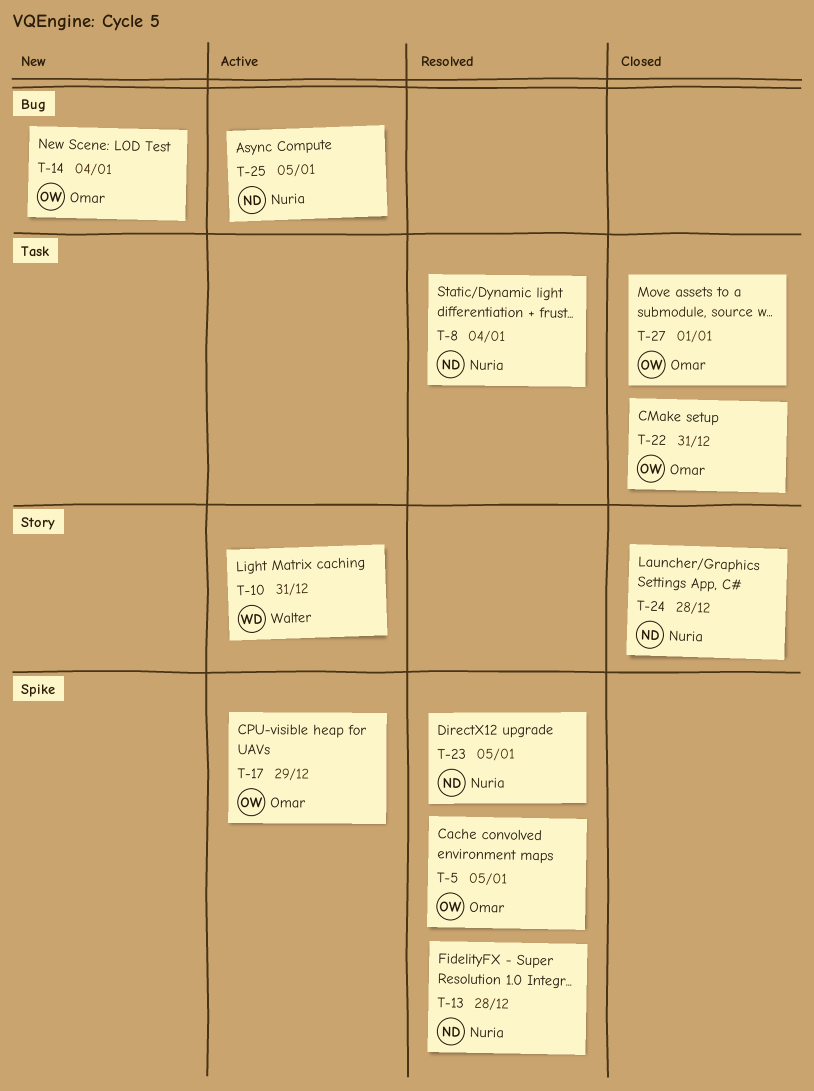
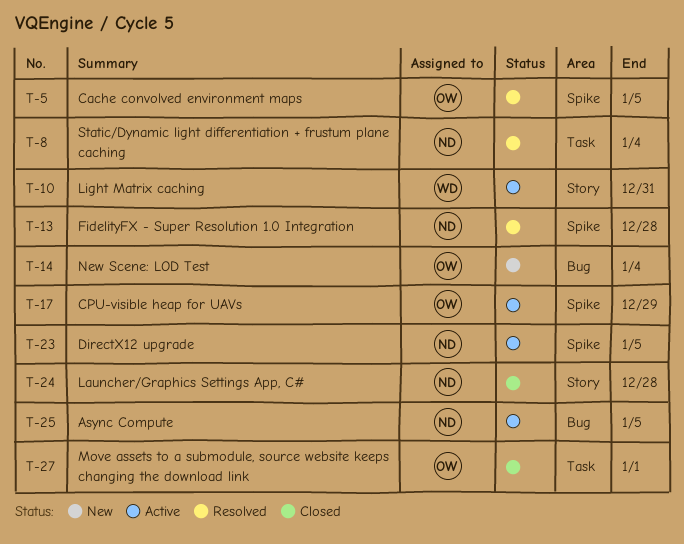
T-22: present -> none
T-23, status: Resolved -> Active

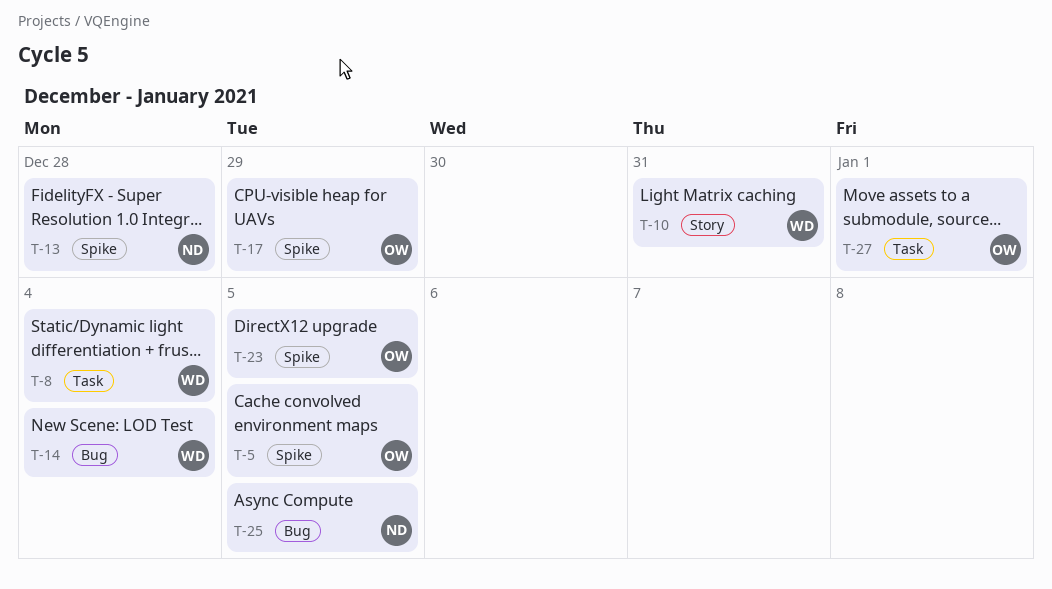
T-8, owner: ND -> WD
T-14, owner: OW -> WD
T-23, owner: ND -> OW
T-24: present -> none

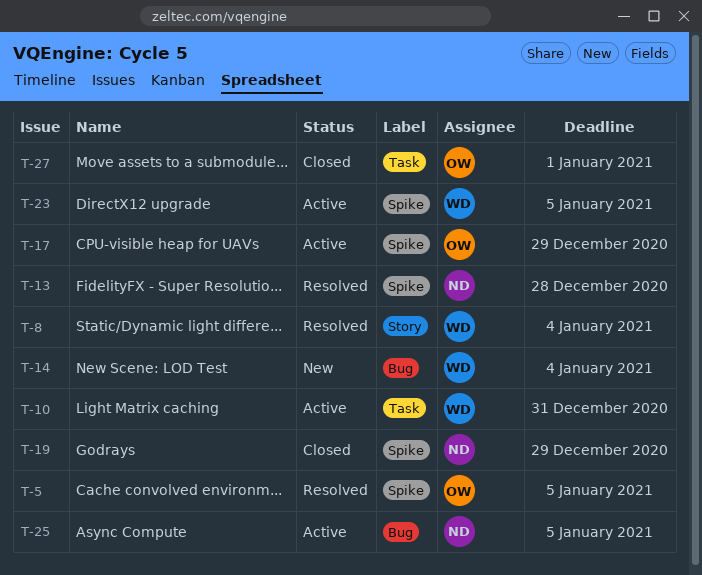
T-8, label: Task -> Story
T-10, label: Story -> Task
T-19: none -> present
T-23, owner: OW -> WD

